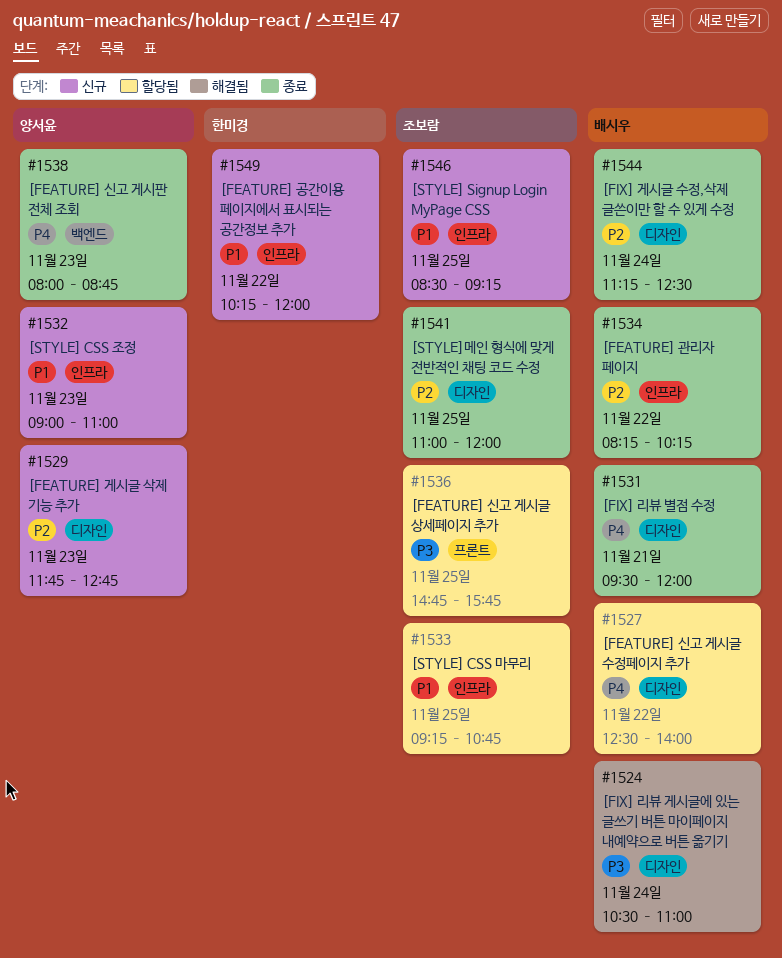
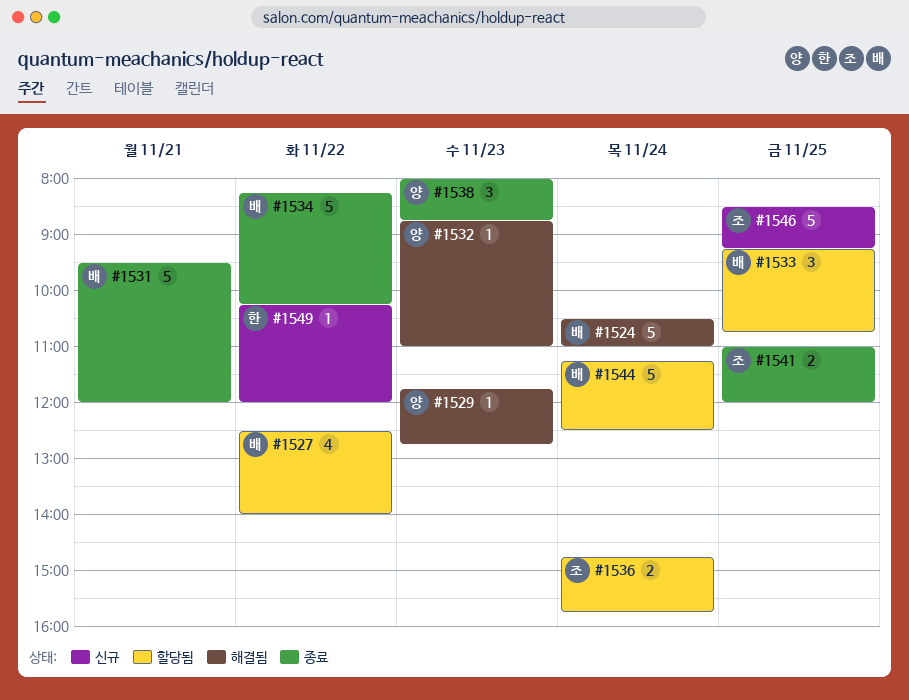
#1529, status: 신규 -> 해결됨
#1532, status: 신규 -> 해결됨
#1532, begins: 09:00 -> 08:45
#1533, owner: 조보람 -> 배시우
#1536, day: Nov 25 -> Nov 24
#1544, status: 종료 -> 할당됨

